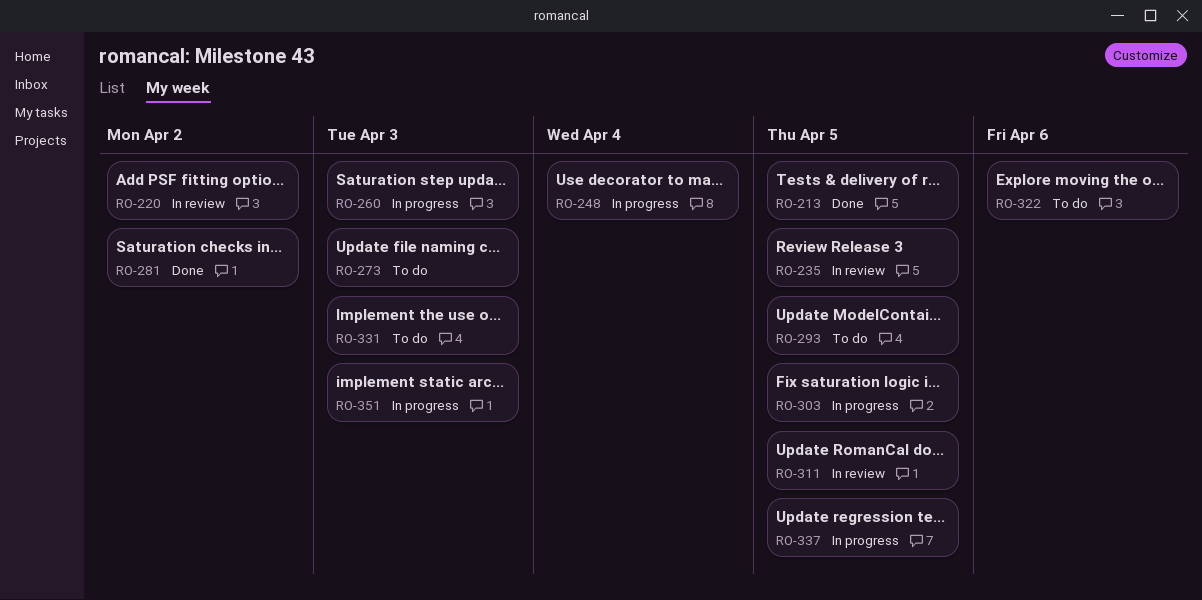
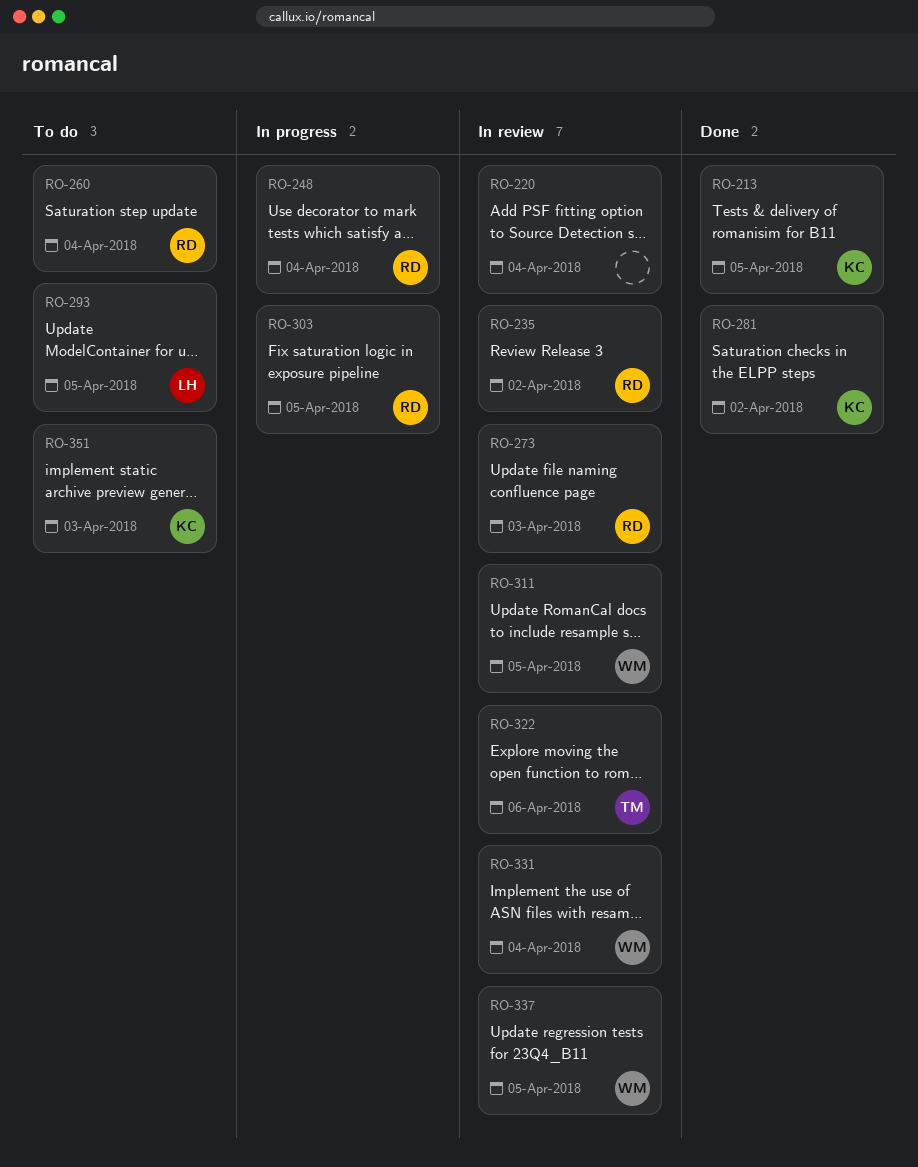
RO-220, due: Apr 2 -> Apr 4
RO-235, due: Apr 5 -> Apr 2
RO-260, status: In progress -> To do
RO-260, due: Apr 3 -> Apr 4
RO-273, status: To do -> In review
RO-322, status: To do -> In review
RO-331, status: To do -> In review
RO-331, due: Apr 3 -> Apr 4
RO-337, status: In progress -> In review
RO-351, status: In progress -> To do

